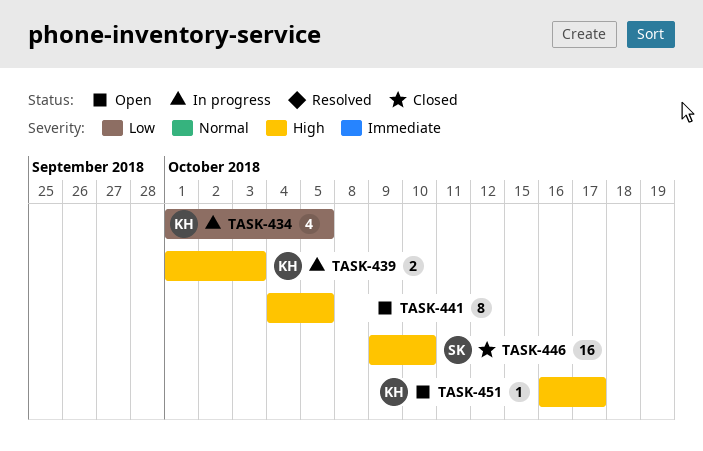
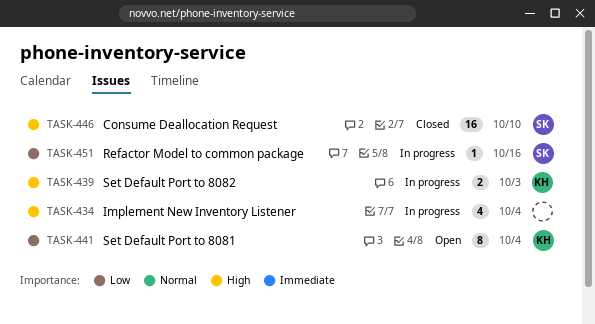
TASK-434, owner: KH -> none
TASK-434, priority: Low -> High
TASK-434, due: Oct 5 -> Oct 4
TASK-441, owner: none -> KH
TASK-441, priority: High -> Low
TASK-441, due: Oct 5 -> Oct 4
TASK-451, status: Open -> In progress
TASK-451, owner: KH -> SK
TASK-451, priority: High -> Low
TASK-451, due: Oct 17 -> Oct 16

